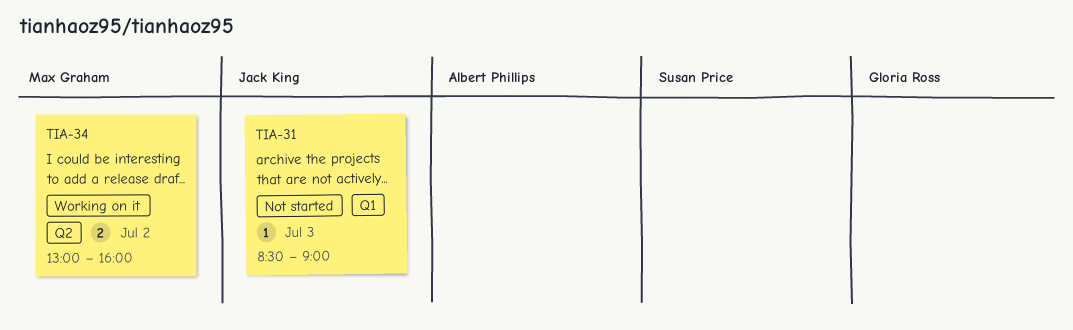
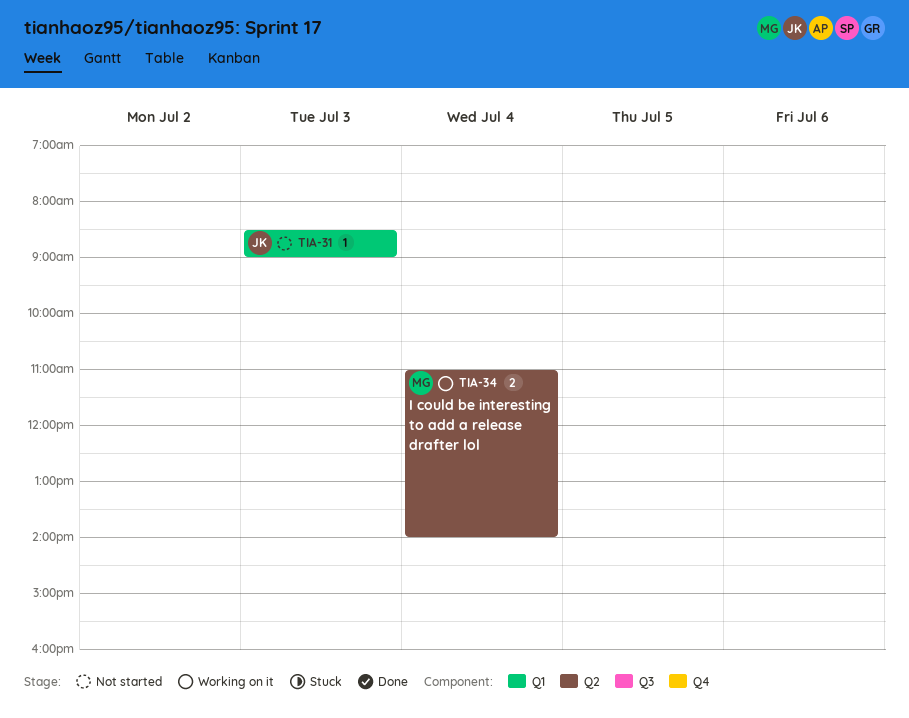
TIA-34, day: Jul 2 -> Jul 4
TIA-34, begins: 13:00 -> 11:00
TIA-34, ends: 16:00 -> 14:00

